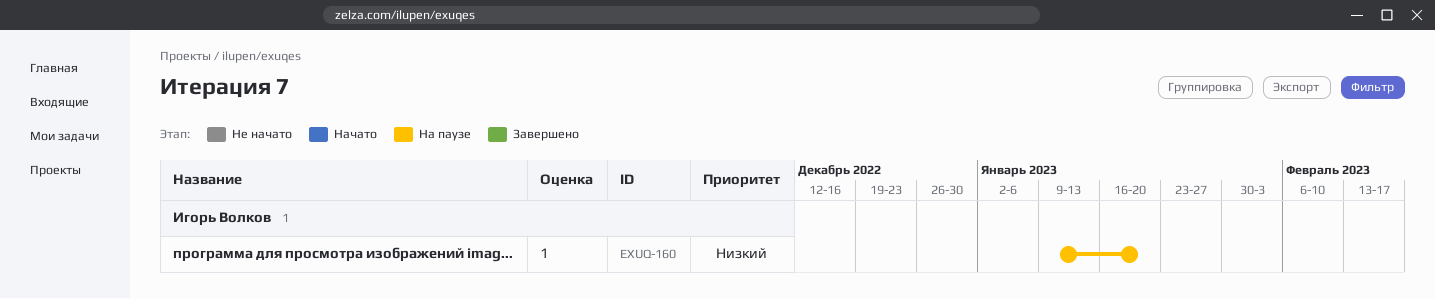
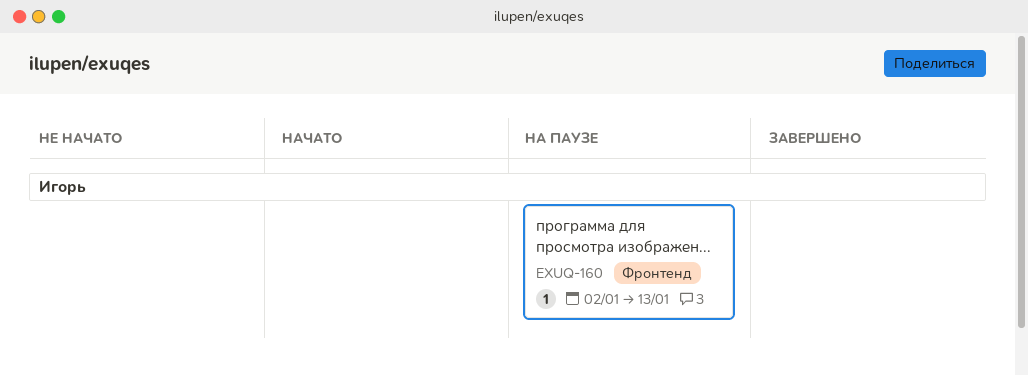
EXUQ-160, start: Jan 9 -> Jan 2
EXUQ-160, due: Jan 20 -> Jan 13

